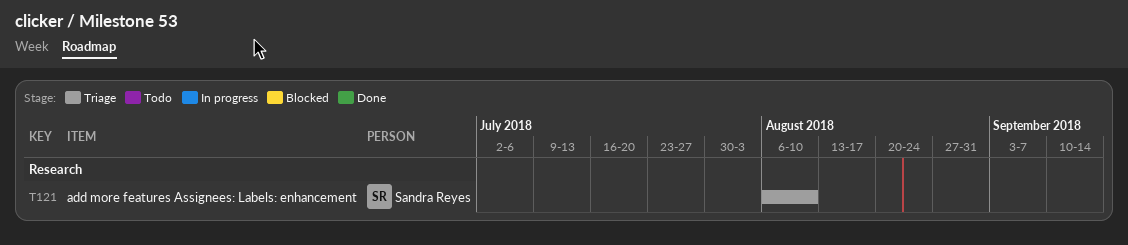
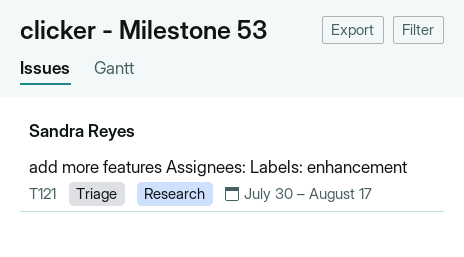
T121, start: Aug 6 -> Jul 30
T121, due: Aug 10 -> Aug 17

